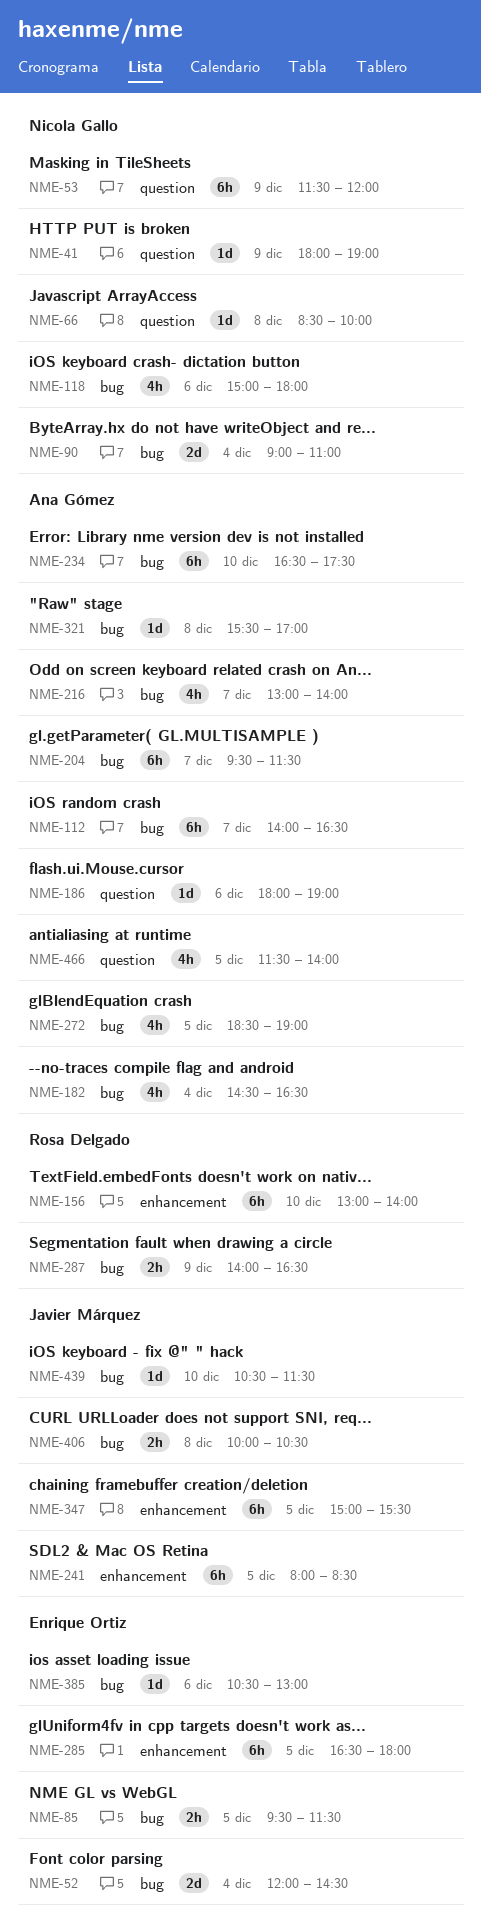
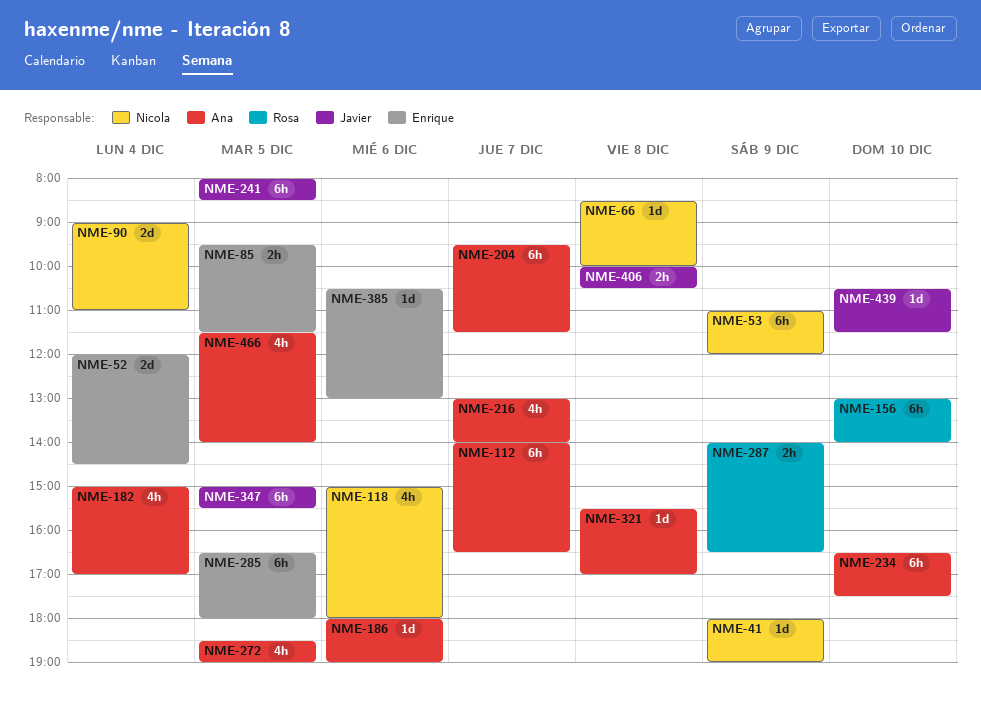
NME-53, begins: 11:30 -> 11:00
NME-182, begins: 14:30 -> 15:00
NME-182, ends: 16:30 -> 17:00

